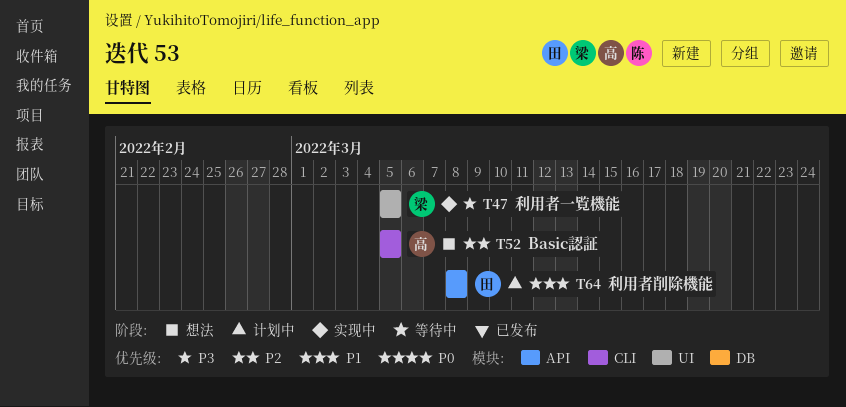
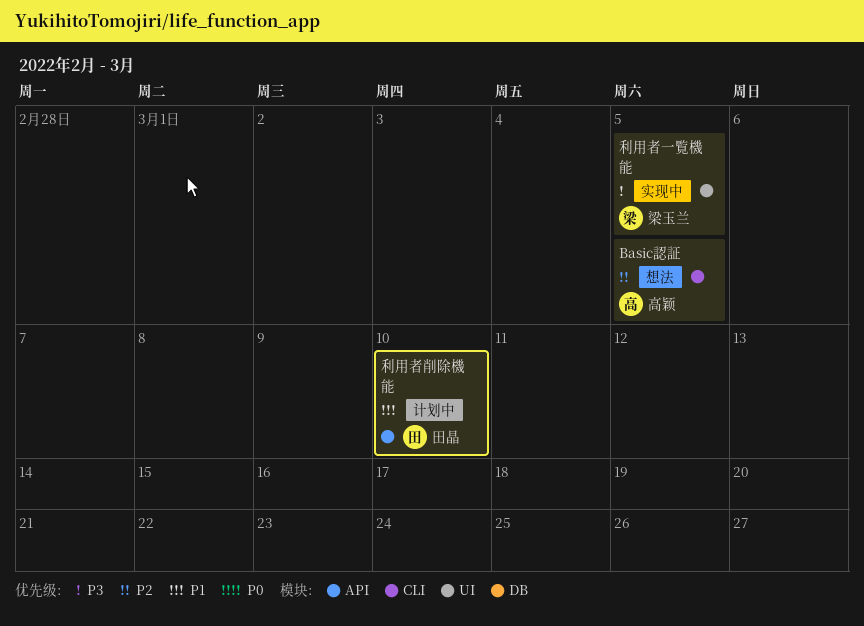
利用者削除機能, due: Mar 8 -> Mar 10

